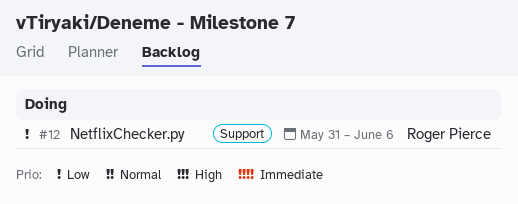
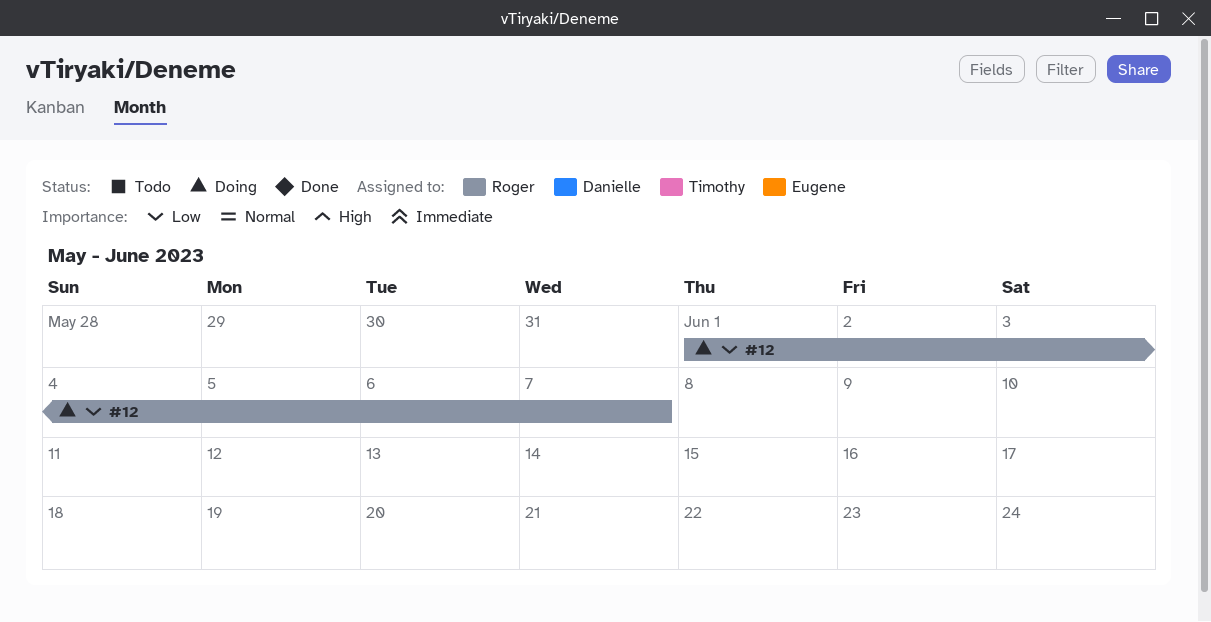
#12, start: May 31 -> Jun 1
#12, due: Jun 6 -> Jun 7

